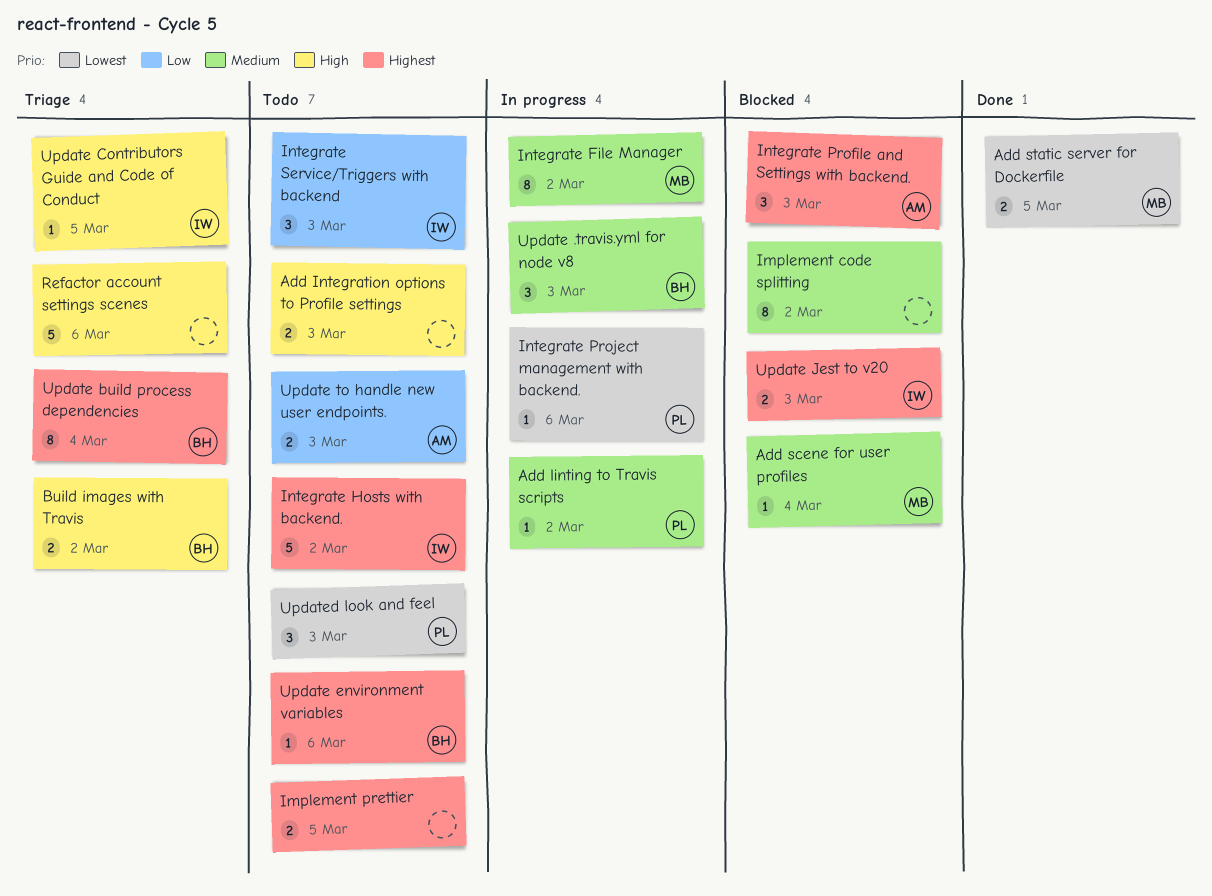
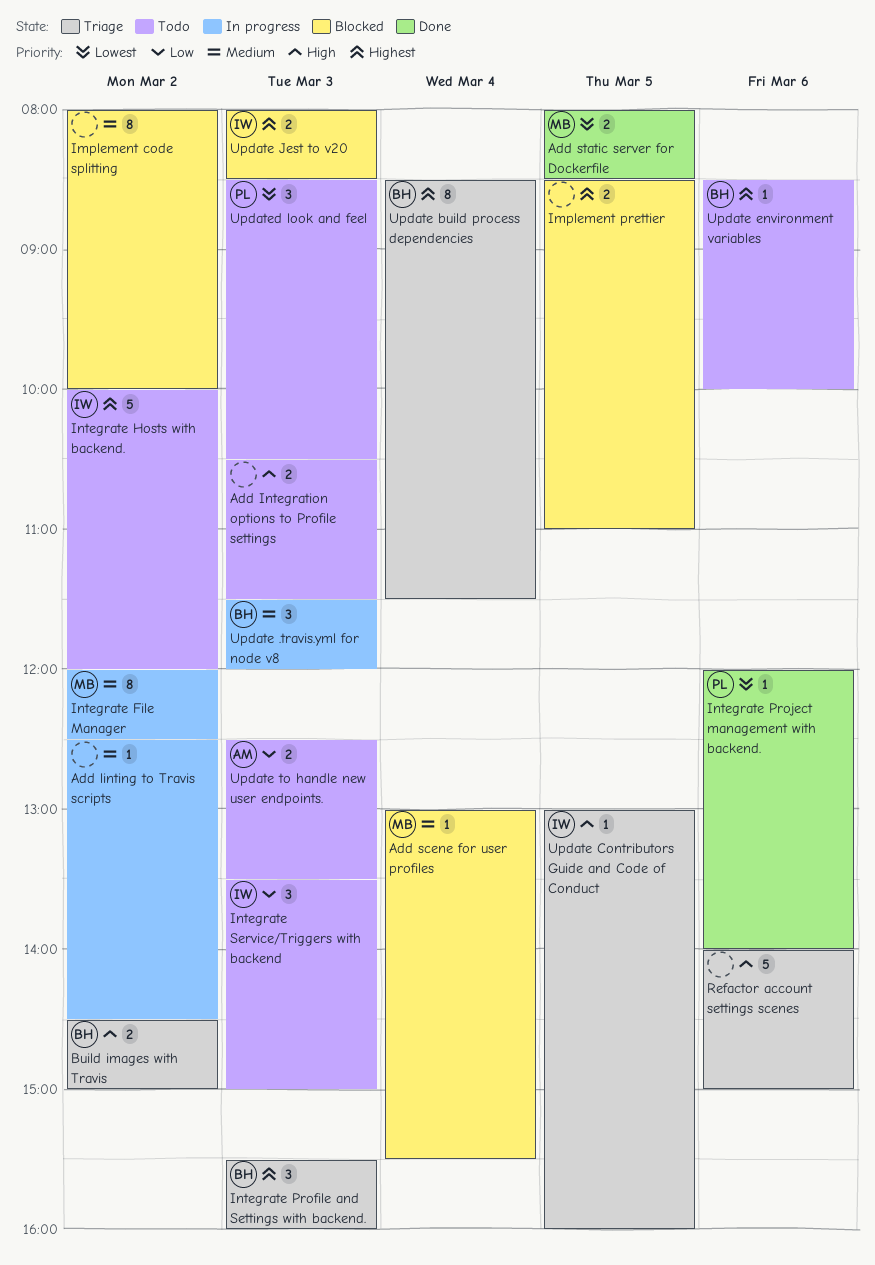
Add linting to Travis scripts, owner: PL -> none
Implement prettier, status: Todo -> Blocked
Integrate Profile and Settings with backend., status: Blocked -> Triage
Integrate Profile and Settings with backend., owner: AM -> BH
Integrate Project management with backend., status: In progress -> Done

